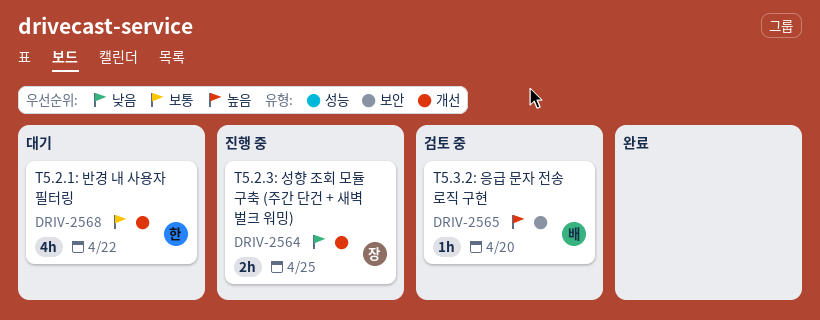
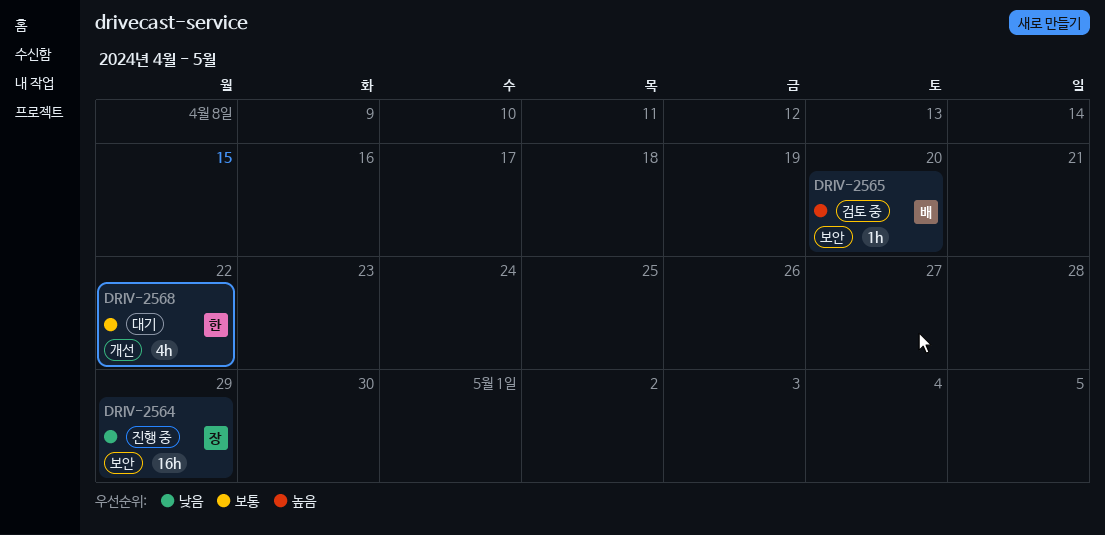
DRIV-2564, label: 개선 -> 보안
DRIV-2564, estimate: 2h -> 16h
DRIV-2564, due: Apr 25 -> Apr 29

